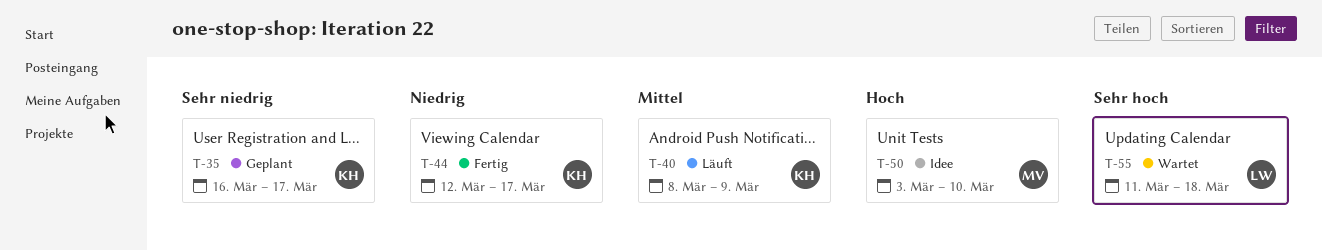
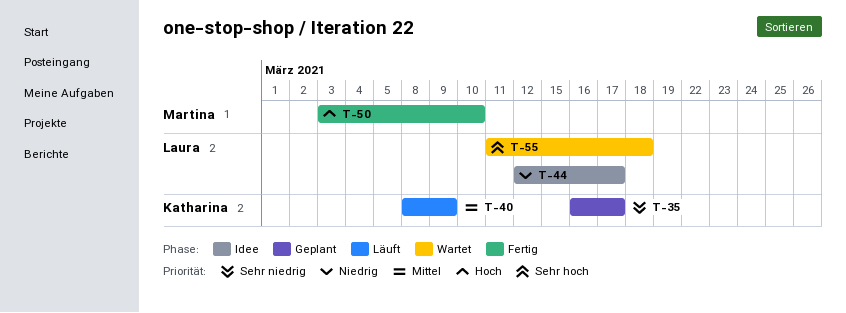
T-44, status: Fertig -> Idee
T-44, owner: Katharina -> Laura
T-50, status: Idee -> Fertig

